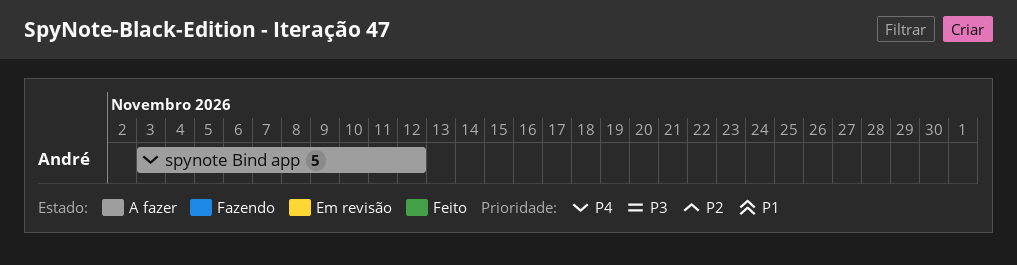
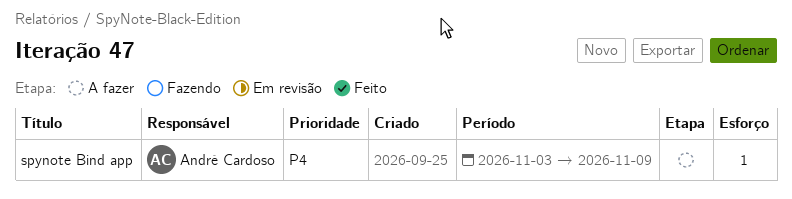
spynote Bind app, estimate: 5 -> 1
spynote Bind app, due: Nov 12 -> Nov 9

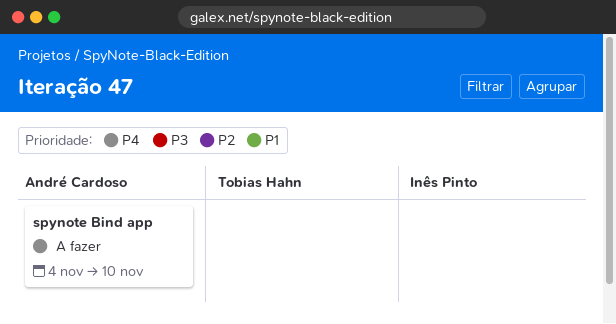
spynote Bind app, start: Nov 3 -> Nov 4
spynote Bind app, due: Nov 9 -> Nov 10

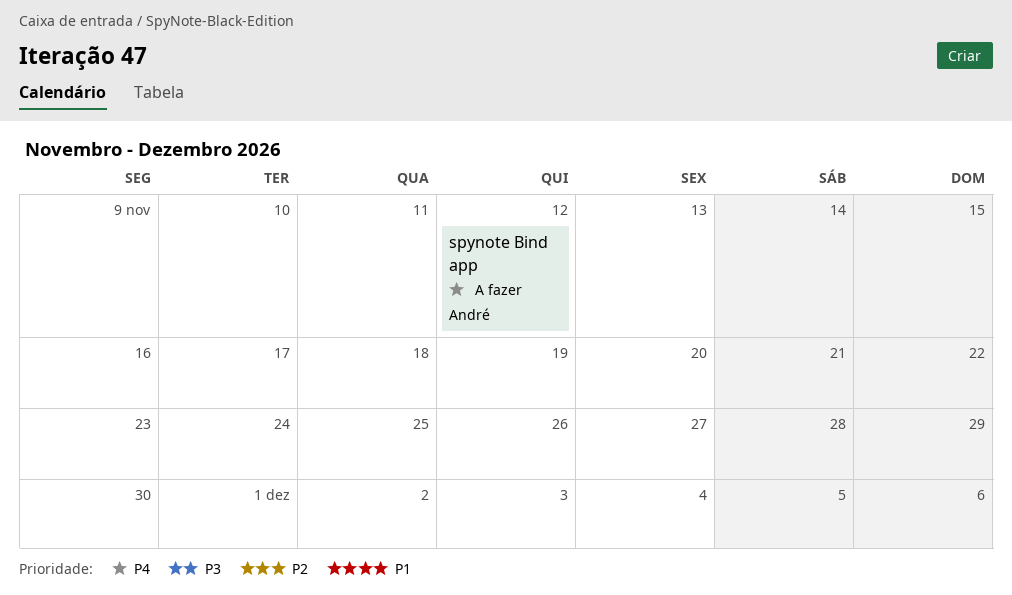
spynote Bind app, due: Nov 10 -> Nov 12

